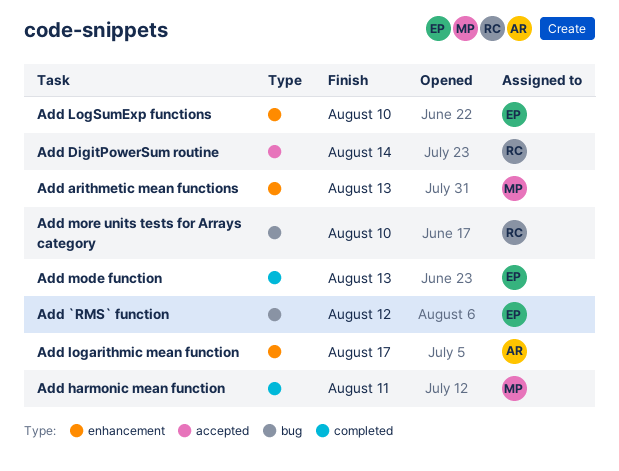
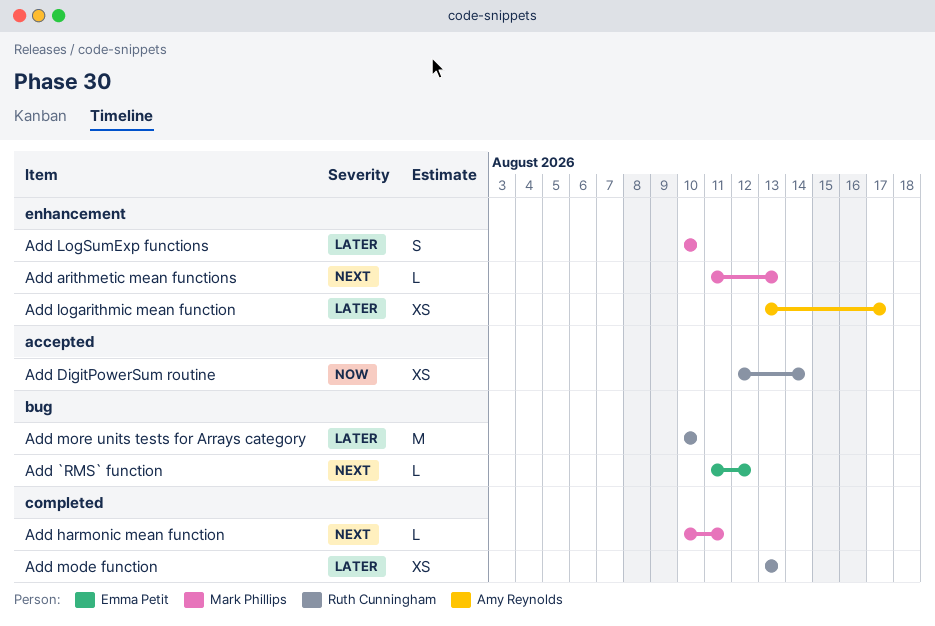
Add LogSumExp functions, owner: Emma Petit -> Mark Phillips
Add mode function, owner: Emma Petit -> Ruth Cunningham

